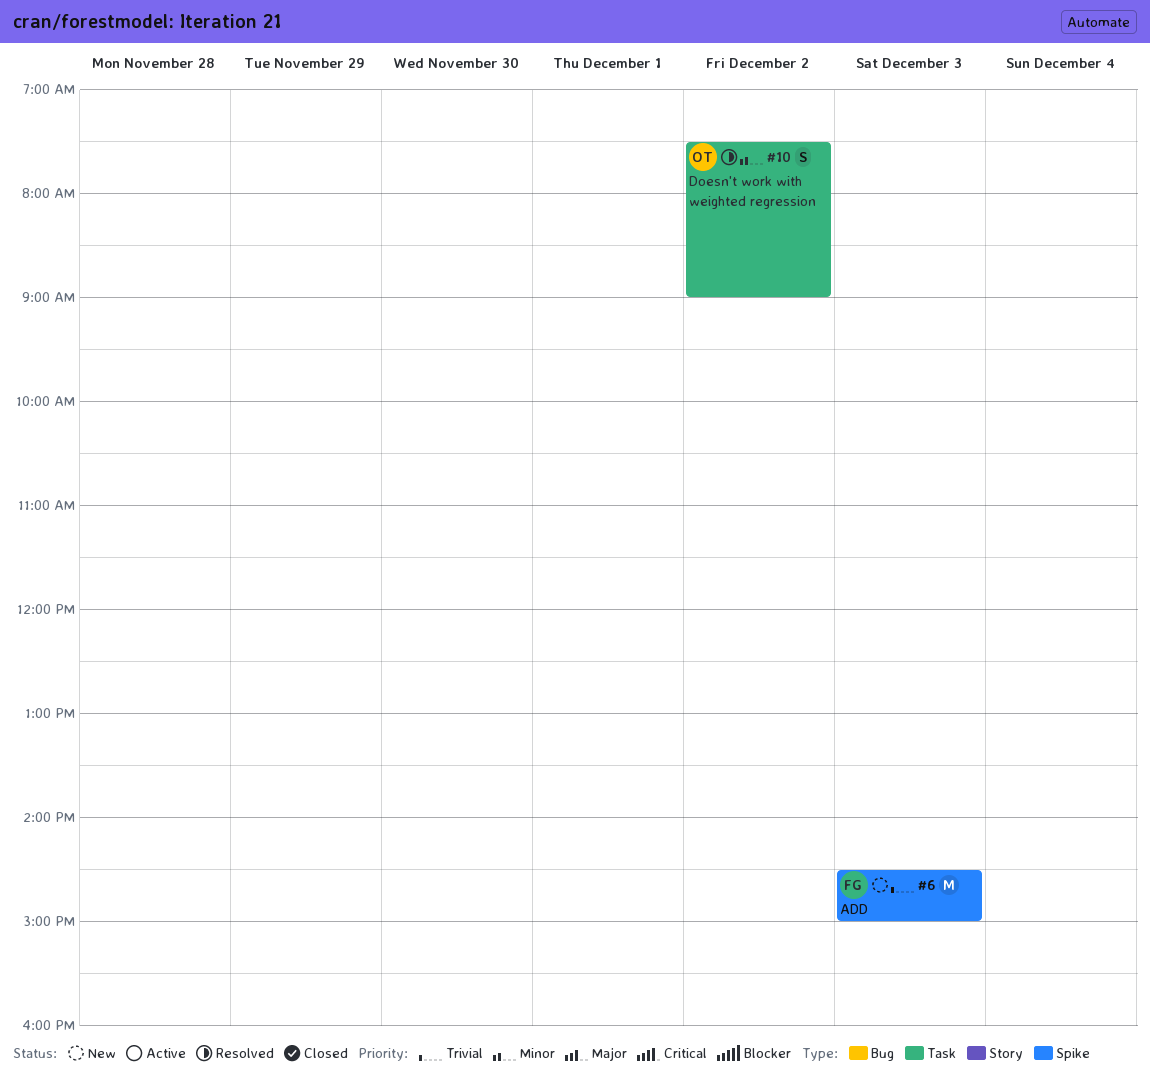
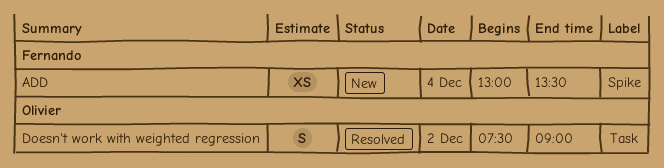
ADD, estimate: M -> XS
ADD, day: Dec 3 -> Dec 4
ADD, begins: 14:30 -> 13:00
ADD, ends: 15:00 -> 13:30

